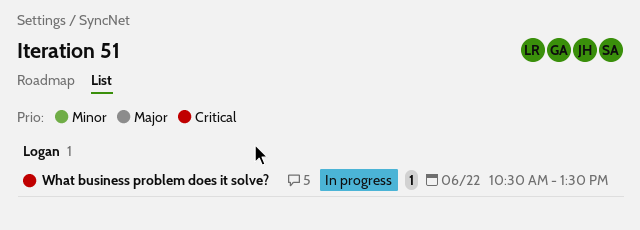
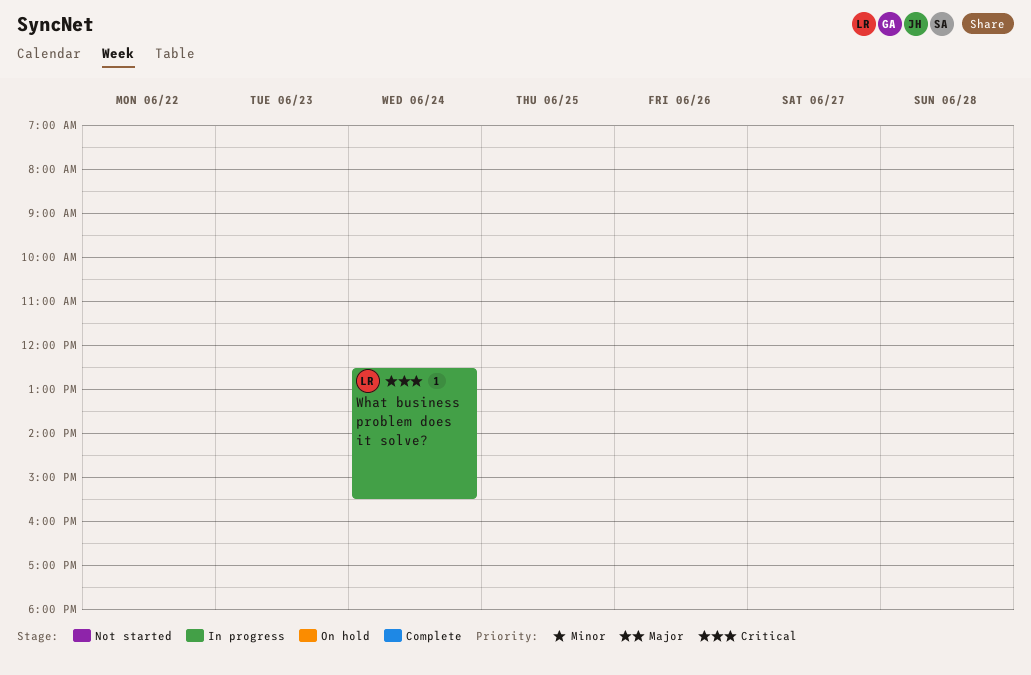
What business problem does it solve?, day: Jun 22 -> Jun 24
What business problem does it solve?, begins: 10:30 -> 12:30
What business problem does it solve?, ends: 13:30 -> 15:30

